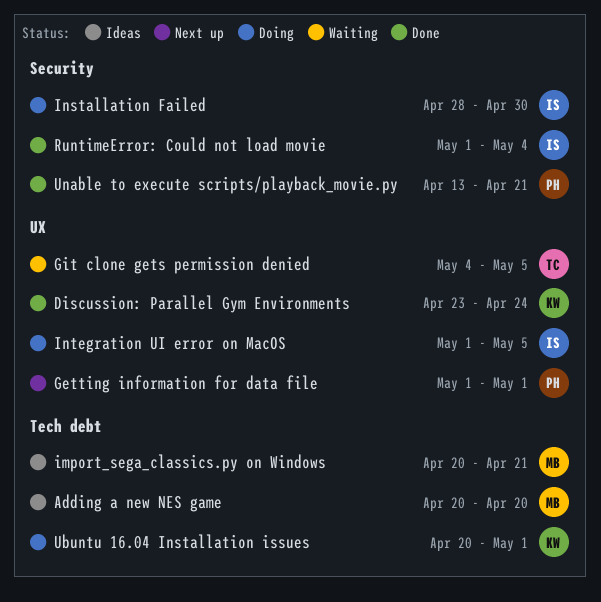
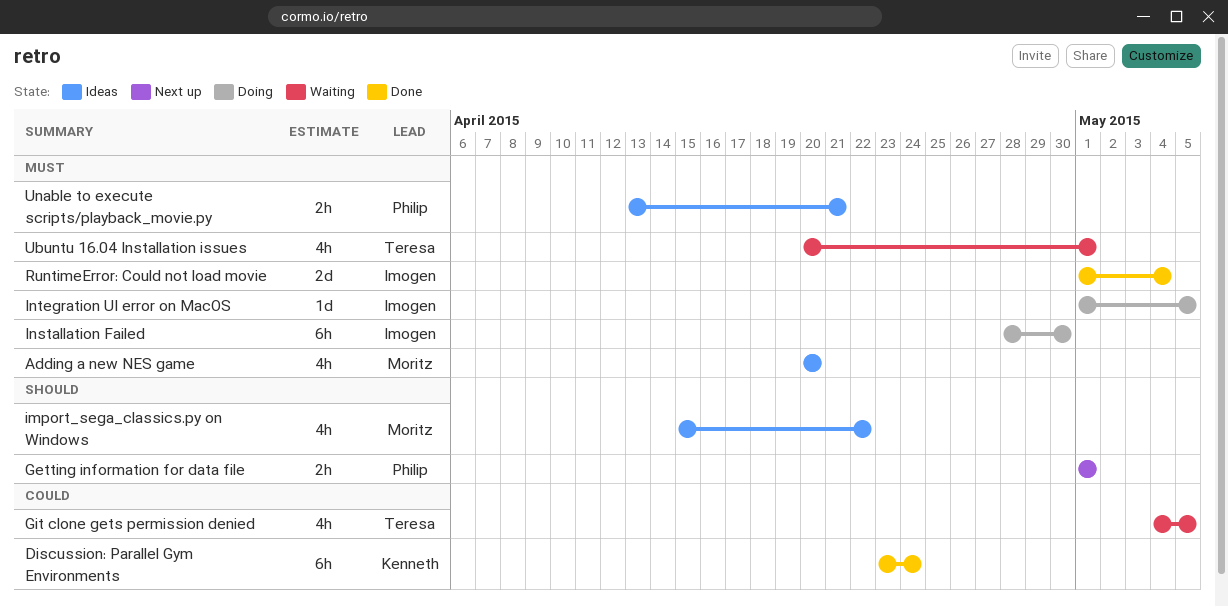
import_sega_classics.py on Windows, start: Apr 20 -> Apr 15
import_sega_classics.py on Windows, due: Apr 21 -> Apr 22
Ubuntu 16.04 Installation issues, status: Doing -> Waiting
Ubuntu 16.04 Installation issues, owner: Kenneth -> Teresa
Unable to execute scripts/playback_movie.py, status: Done -> Ideas

